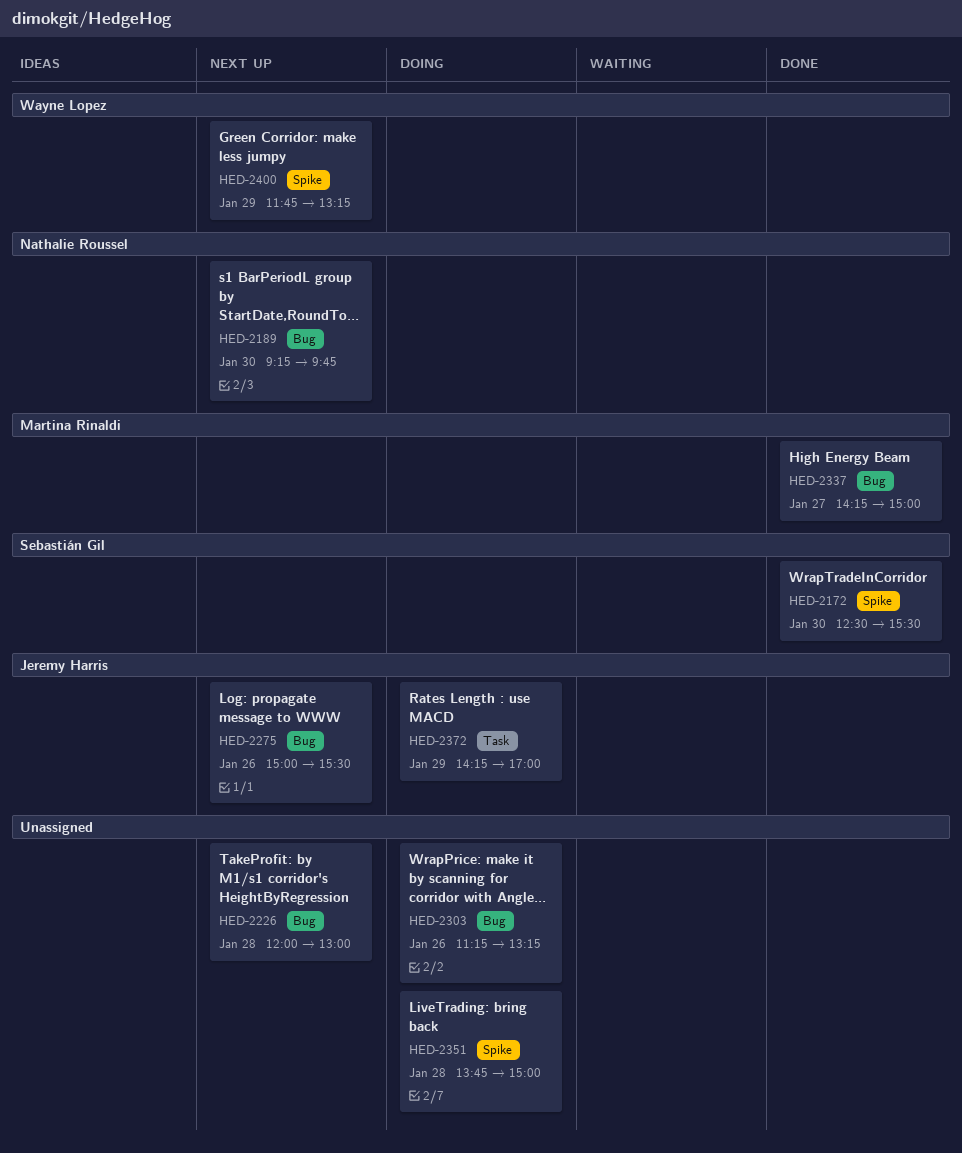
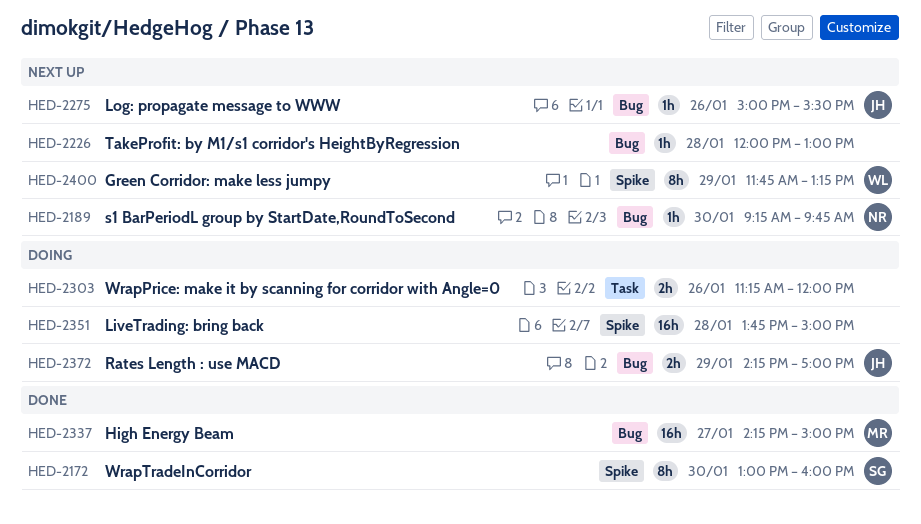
HED-2172, begins: 12:30 -> 13:00
HED-2172, ends: 15:30 -> 16:00
HED-2303, label: Bug -> Task
HED-2303, ends: 13:15 -> 12:00
HED-2372, label: Task -> Bug

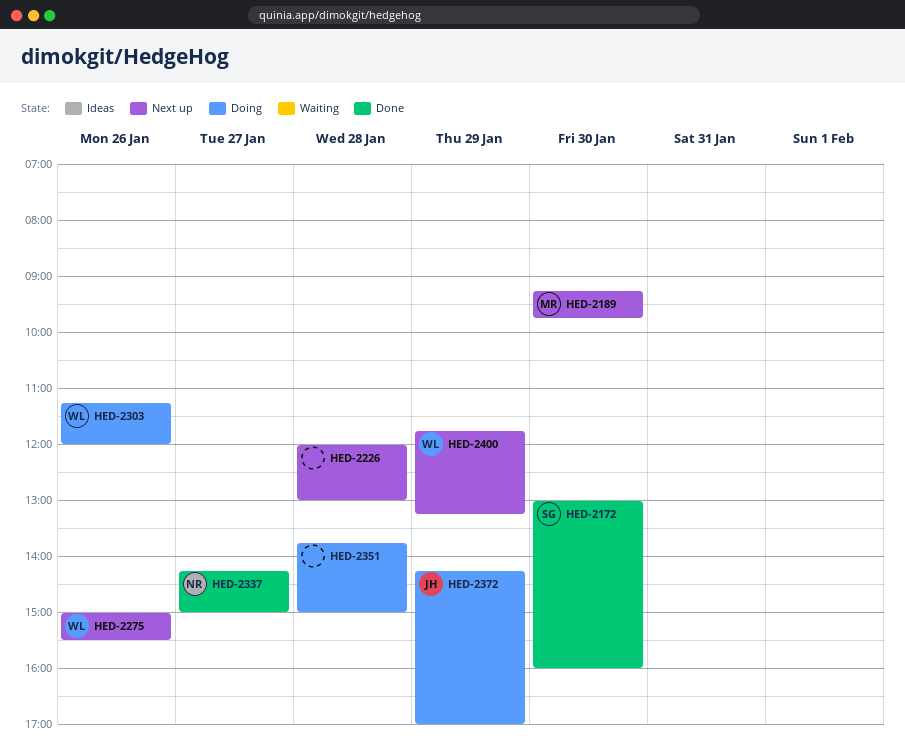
HED-2189, owner: NR -> MR
HED-2275, owner: JH -> WL
HED-2303, owner: none -> WL
HED-2337, owner: MR -> NR

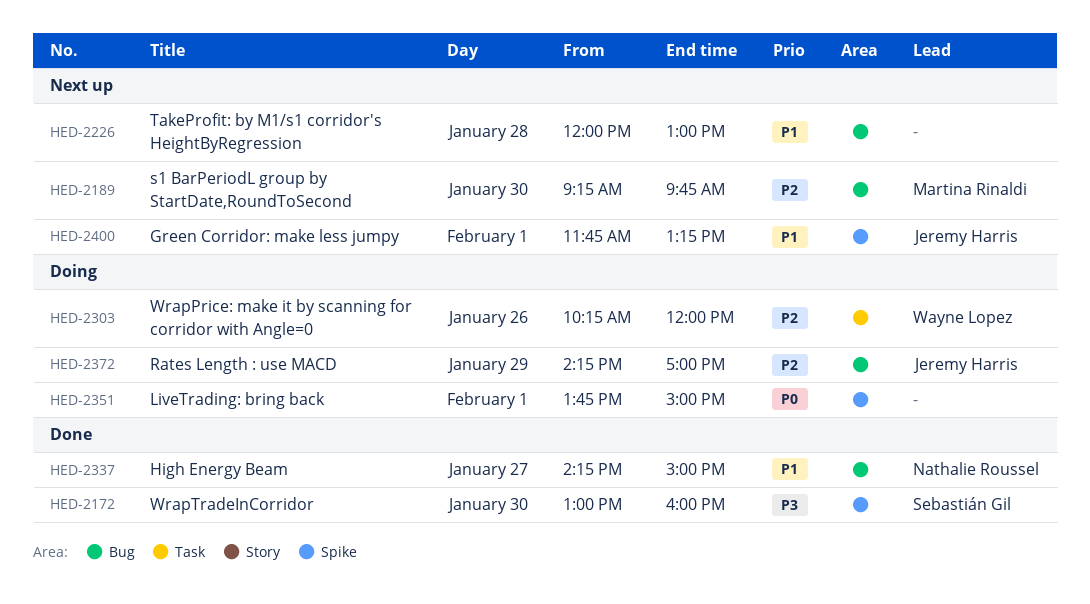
HED-2275: present -> none
HED-2303, begins: 11:15 -> 10:15
HED-2351, day: Jan 28 -> Feb 1
HED-2400, owner: Wayne Lopez -> Jeremy Harris
HED-2400, day: Jan 29 -> Feb 1

